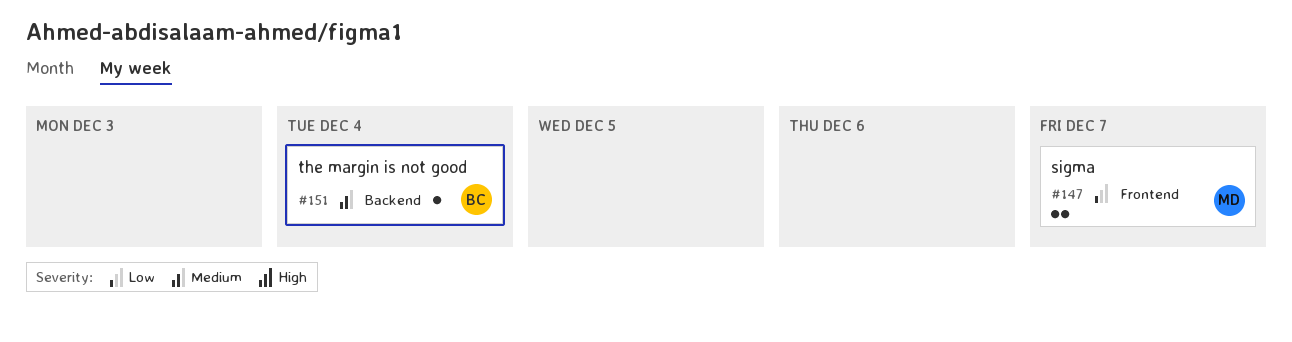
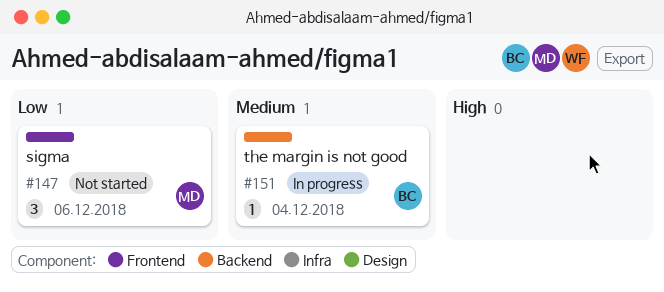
#147, estimate: 2 -> 3
#147, due: Dec 7 -> Dec 6

